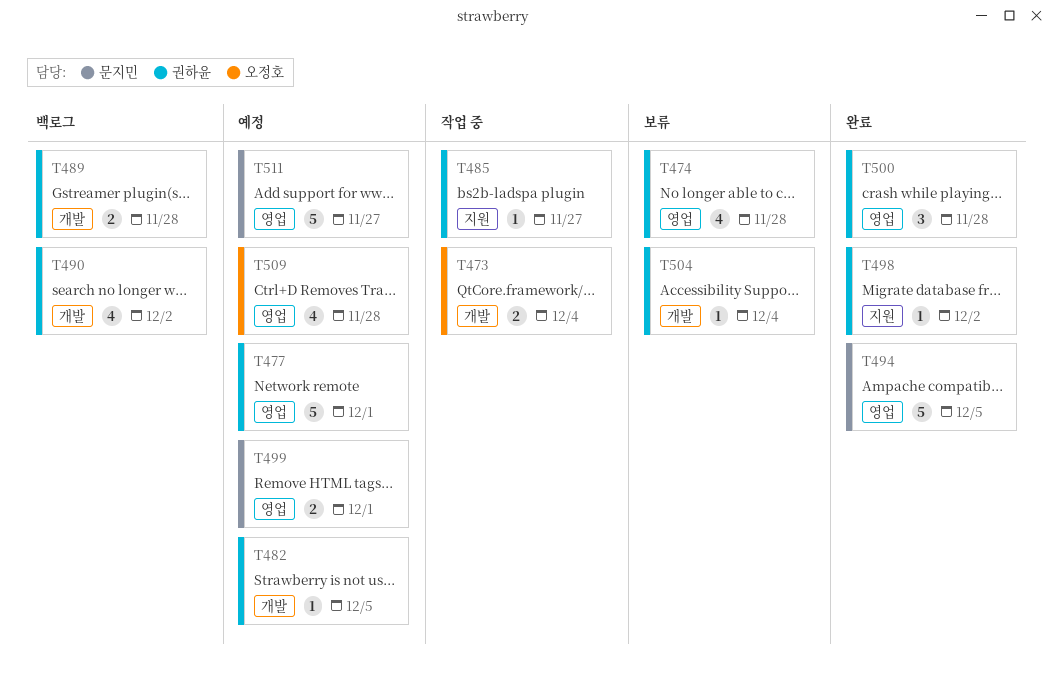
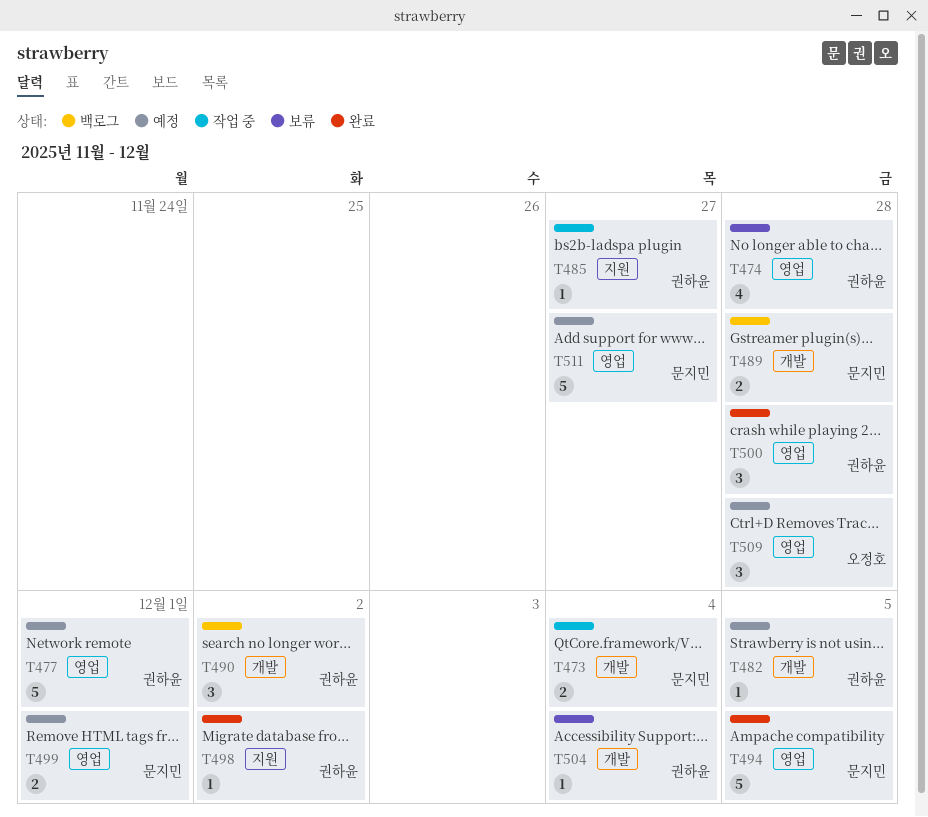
T473, owner: 오정호 -> 문지민
T489, owner: 권하윤 -> 문지민
T490, estimate: 4 -> 3
T509, estimate: 4 -> 3

